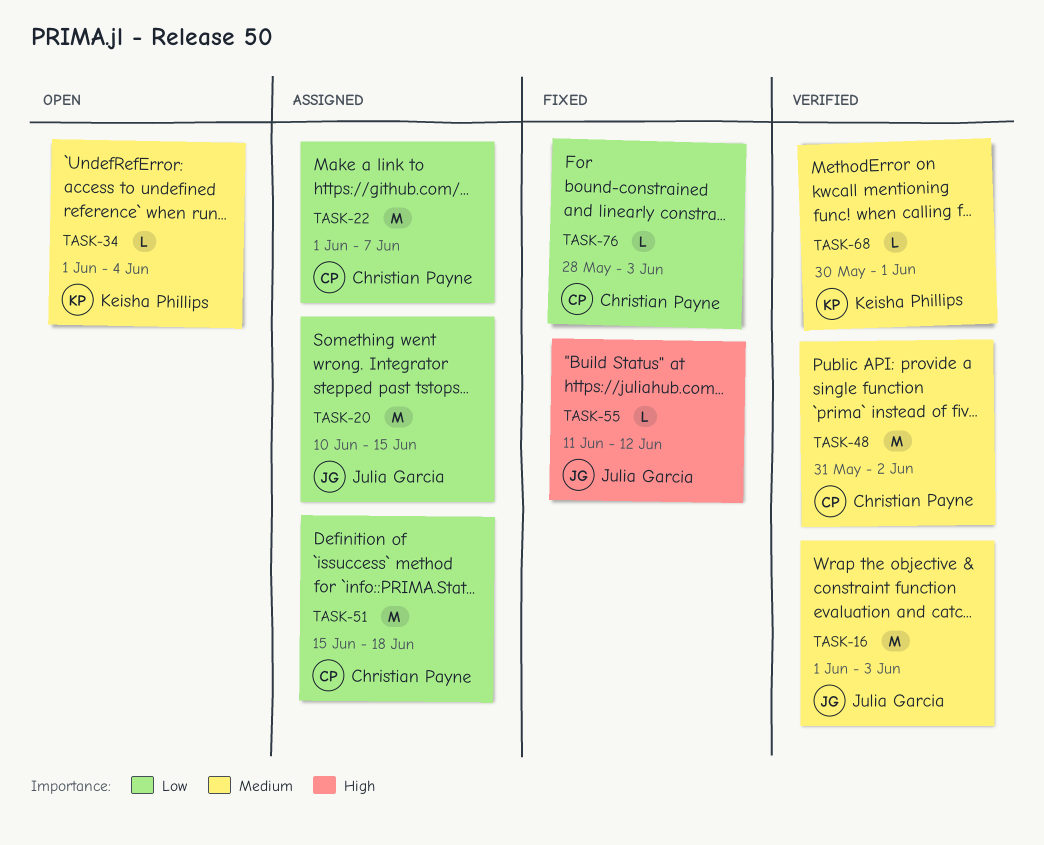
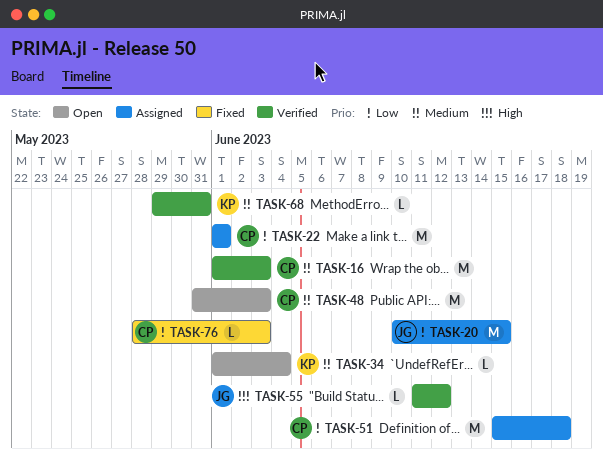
TASK-16, owner: Julia Garcia -> Christian Payne
TASK-22, due: Jun 7 -> Jun 1
TASK-48, status: Verified -> Open
TASK-48, due: Jun 2 -> Jun 3
TASK-55, status: Fixed -> Verified
TASK-68, start: May 30 -> May 29
TASK-68, due: Jun 1 -> May 31

